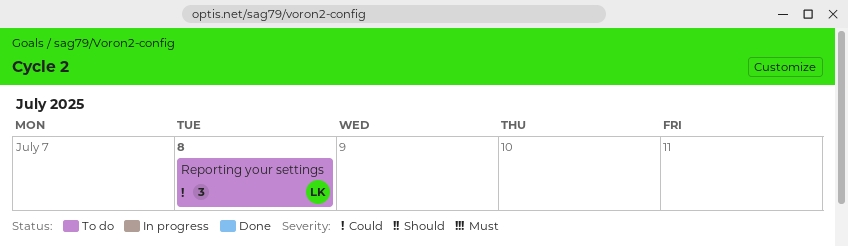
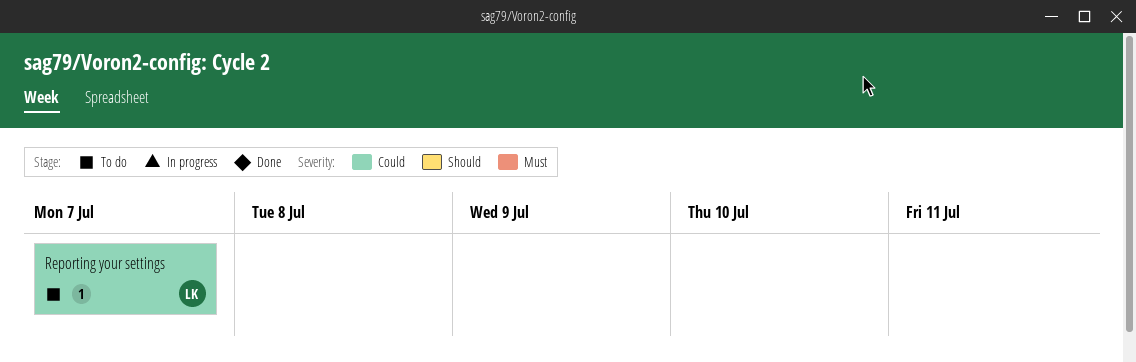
Reporting your settings, estimate: 3 -> 1
Reporting your settings, due: Jul 8 -> Jul 7

